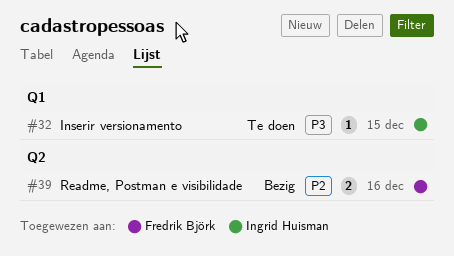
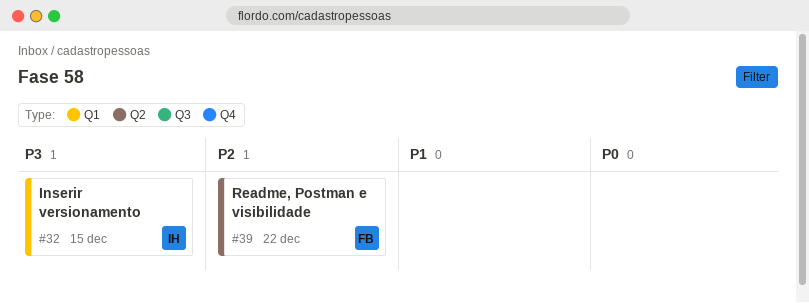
#39, due: Dec 16 -> Dec 22

